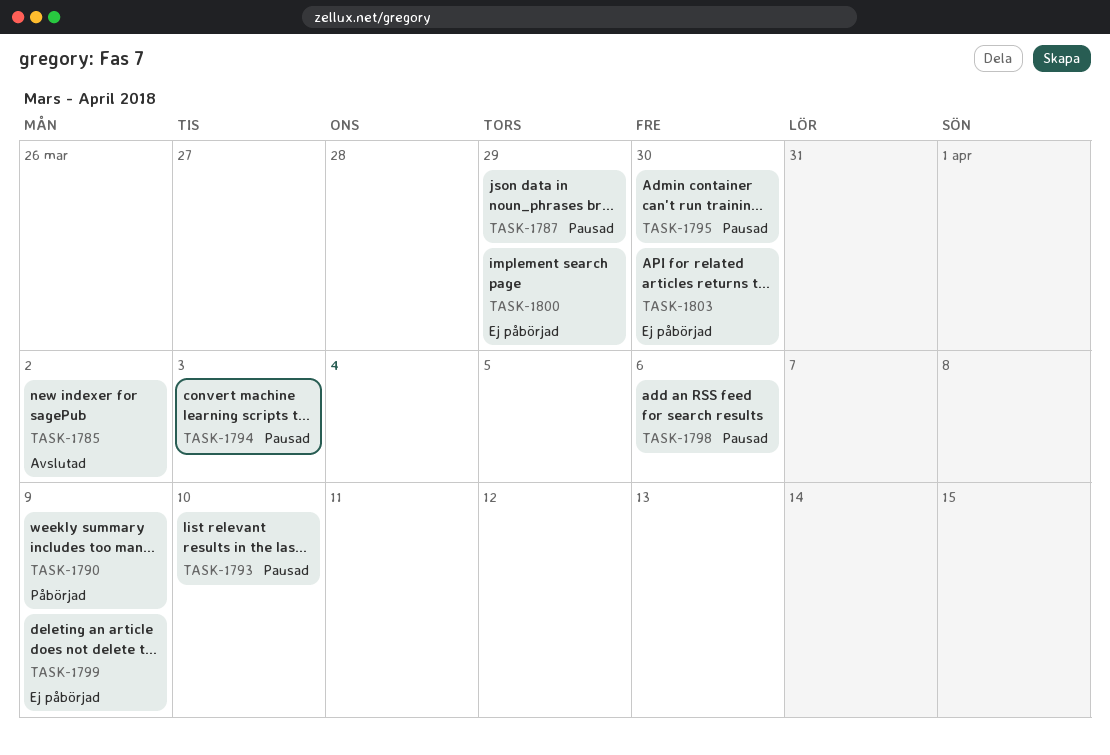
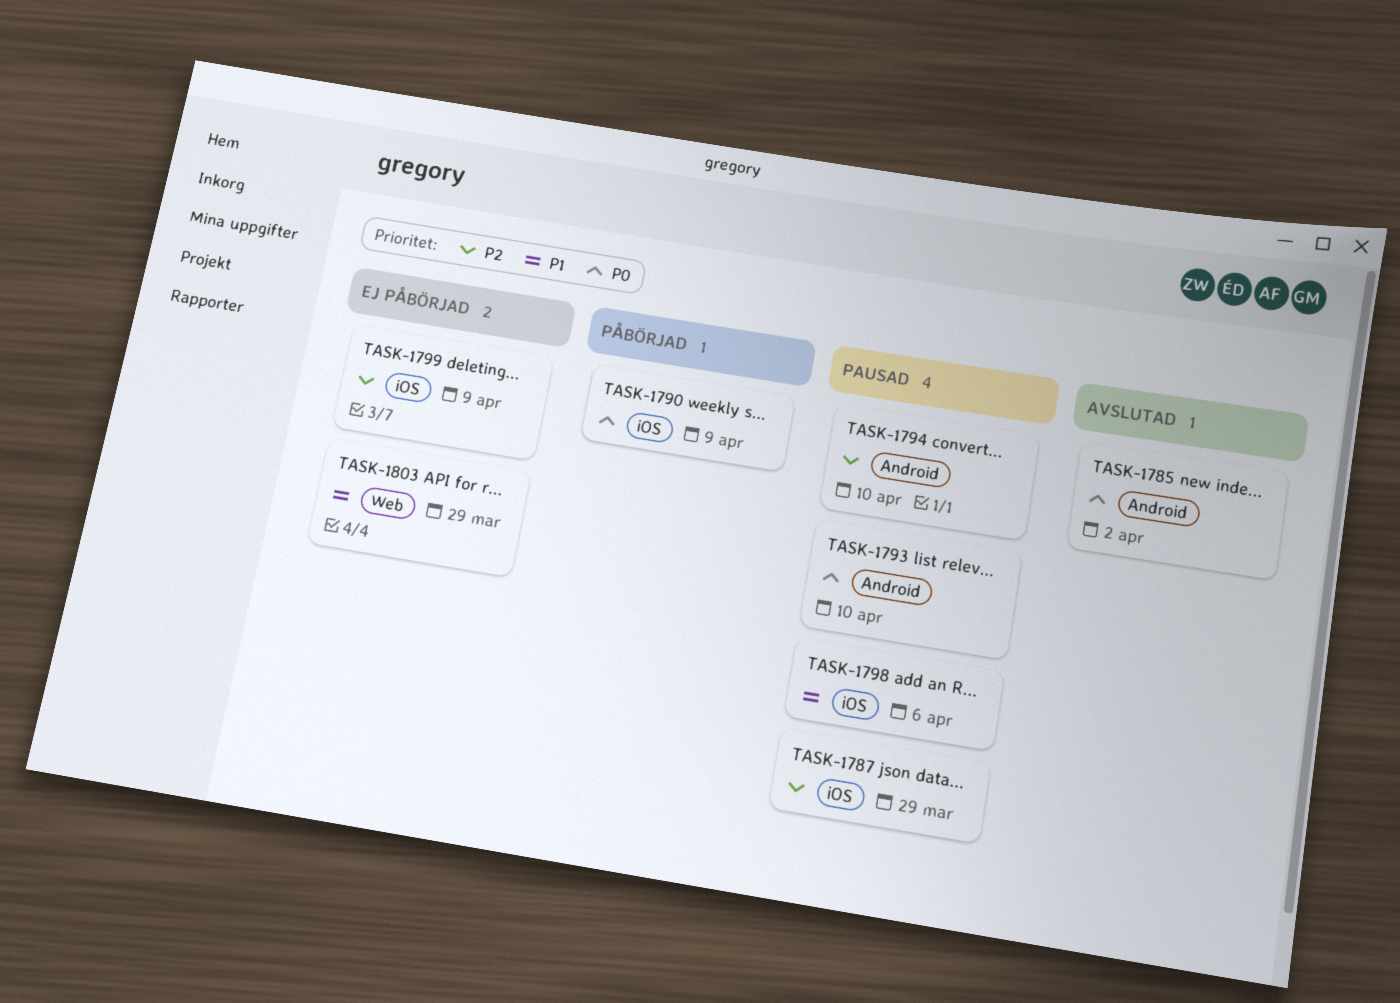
TASK-1794, due: Apr 3 -> Apr 10
TASK-1795: present -> none
TASK-1800: present -> none
TASK-1803, due: Mar 30 -> Mar 29

